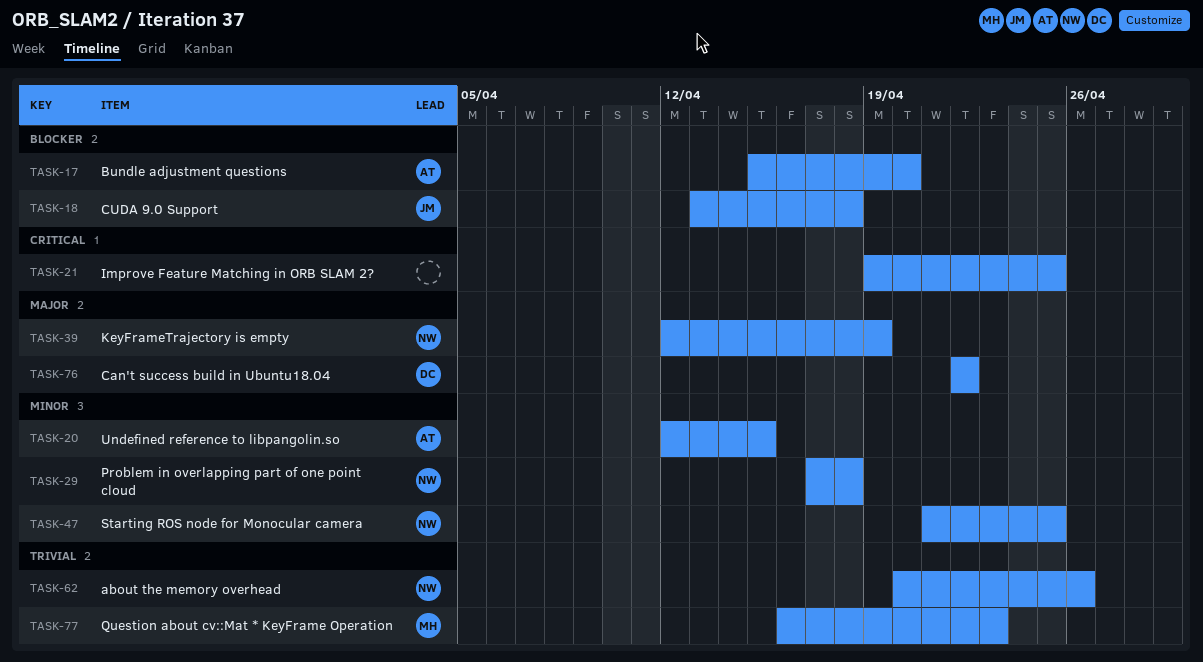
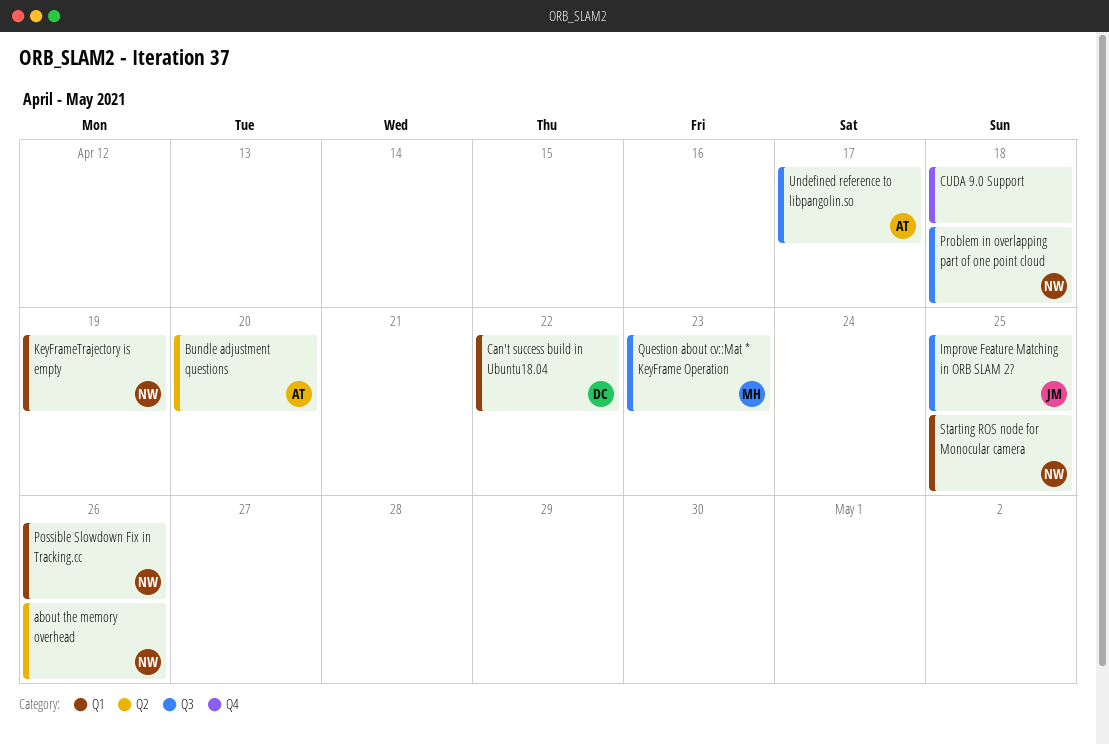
CUDA 9.0 Support, owner: JM -> none
Improve Feature Matching in ORB SLAM 2?, owner: none -> JM
Possible Slowdown Fix in Tracking.cc: none -> present
Undefined reference to libpangolin.so, due: Apr 15 -> Apr 17

